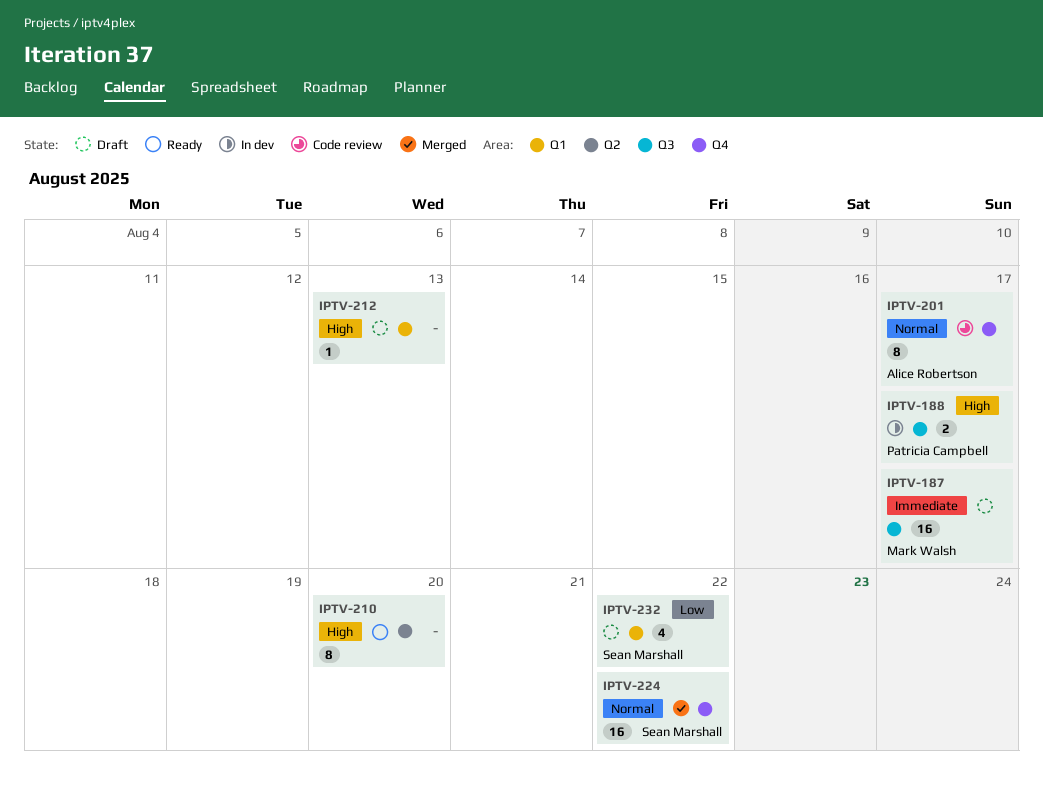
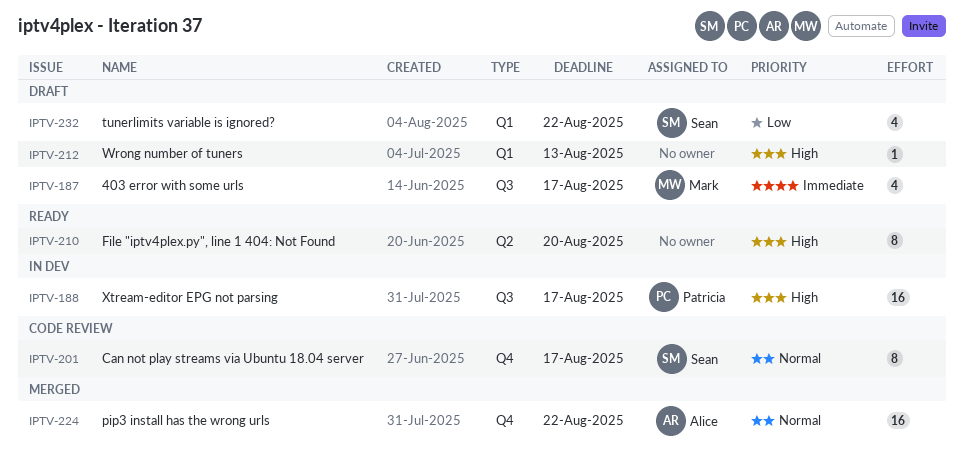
IPTV-187, estimate: 16 -> 4
IPTV-188, estimate: 2 -> 16
IPTV-201, owner: Alice Robertson -> Sean Marshall
IPTV-224, owner: Sean Marshall -> Alice Robertson

